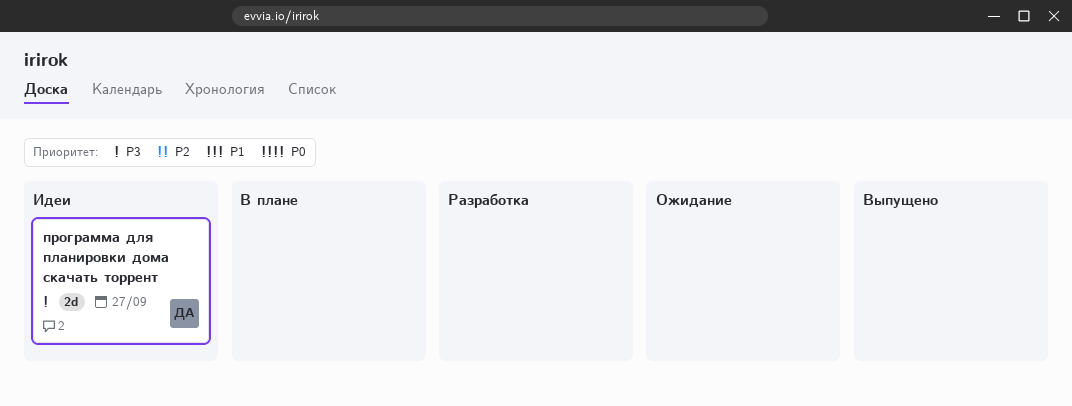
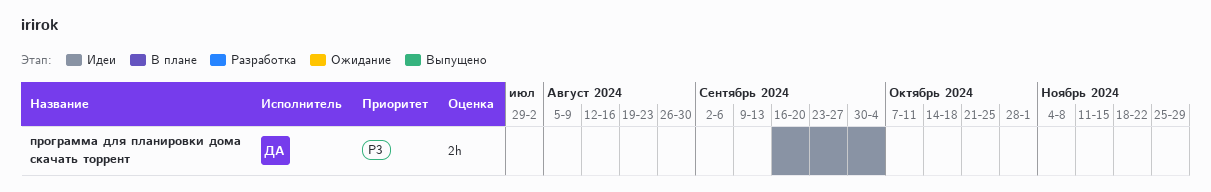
программа для планировки дома скачать торрент, estimate: 2d -> 2h
программа для планировки дома скачать торрент, due: Sep 27 -> Oct 4

